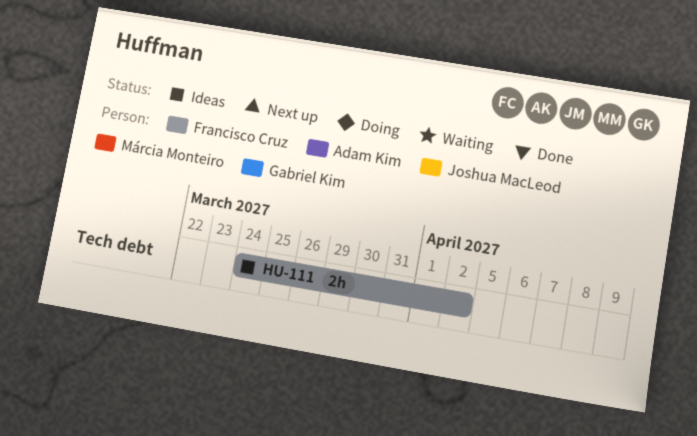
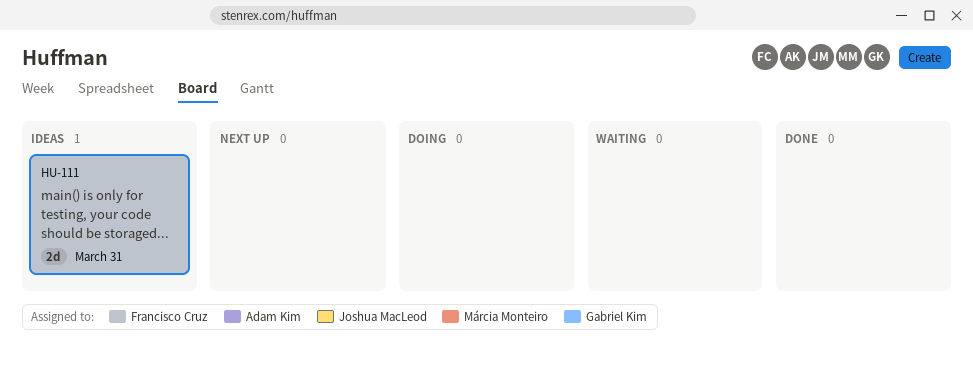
HU-111, estimate: 2h -> 2d
HU-111, due: Apr 2 -> Mar 31

